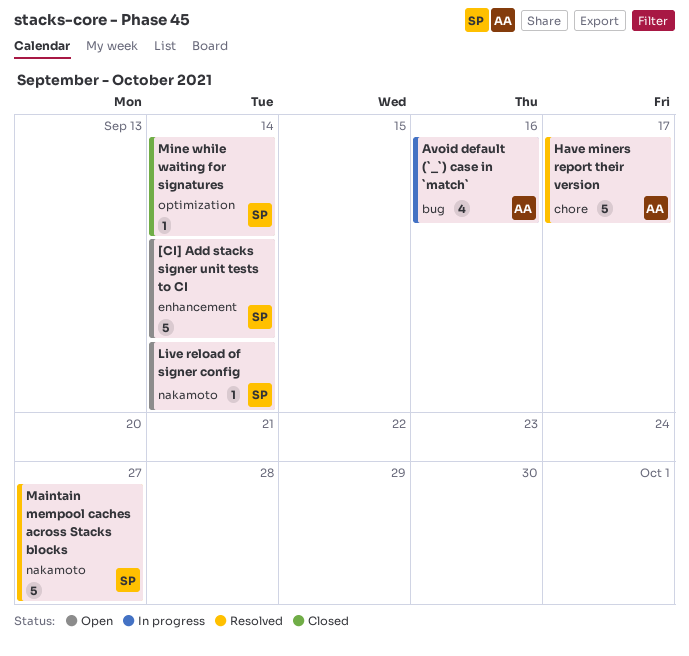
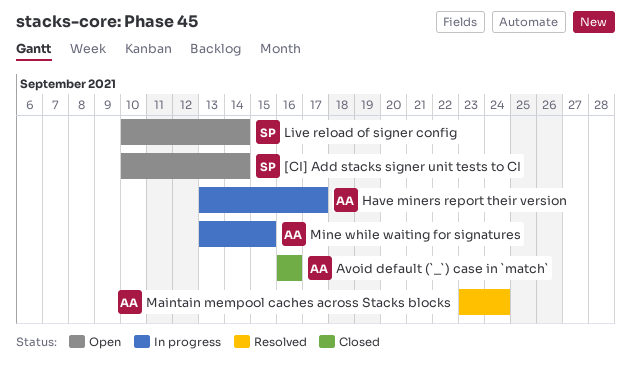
Avoid default (`_`) case in `match`, status: In progress -> Closed
Have miners report their version, status: Resolved -> In progress
Maintain mempool caches across Stacks blocks, owner: SP -> AA
Maintain mempool caches across Stacks blocks, due: Sep 27 -> Sep 24
Mine while waiting for signatures, status: Closed -> In progress
Mine while waiting for signatures, owner: SP -> AA
Mine while waiting for signatures, due: Sep 14 -> Sep 15

